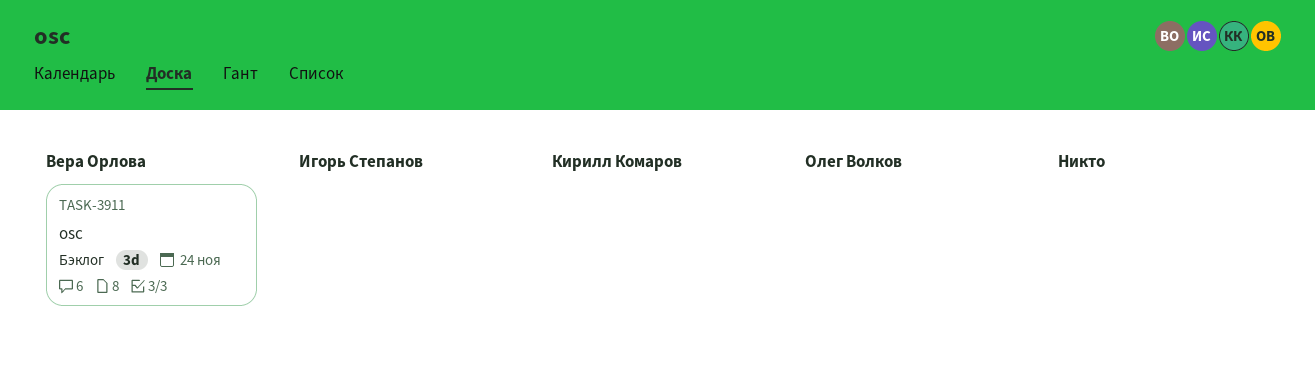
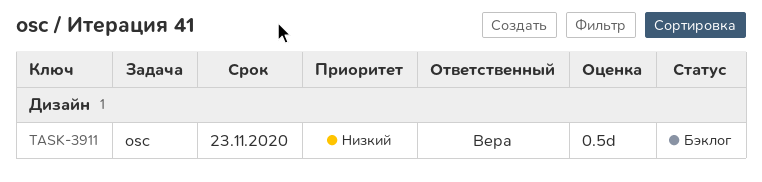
TASK-3911, estimate: 3d -> 0.5d
TASK-3911, due: Nov 24 -> Nov 23

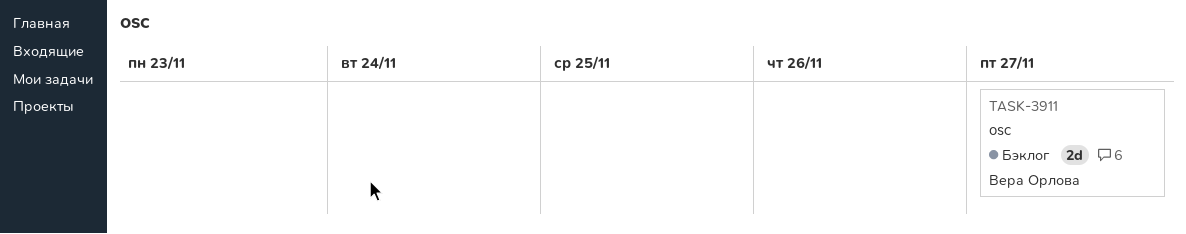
TASK-3911, estimate: 0.5d -> 2d
TASK-3911, due: Nov 23 -> Nov 27

